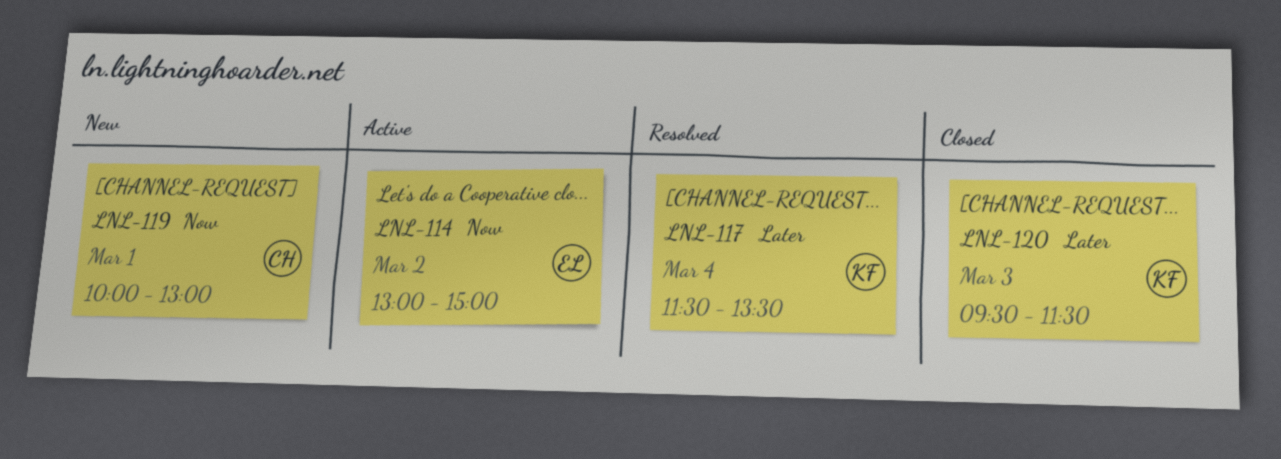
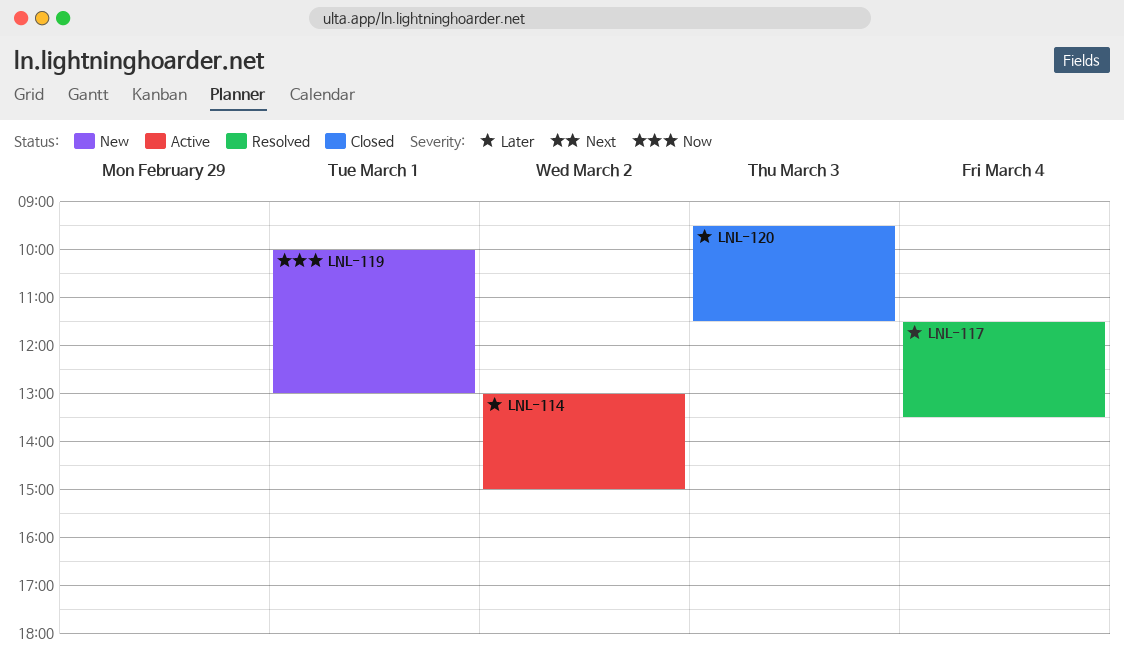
LNL-114, priority: Now -> Later

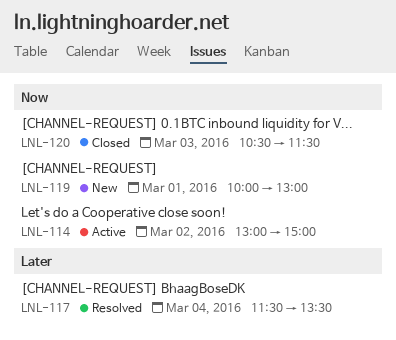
LNL-114, priority: Later -> Now
LNL-120, priority: Later -> Now
LNL-120, begins: 09:30 -> 10:30

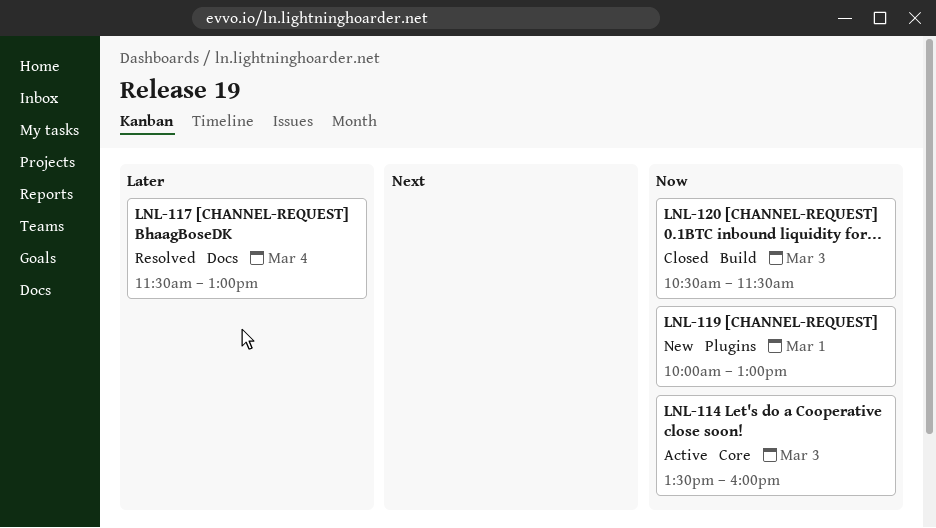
LNL-114, day: Mar 2 -> Mar 3
LNL-114, begins: 13:00 -> 13:30
LNL-114, ends: 15:00 -> 16:00
LNL-117, ends: 13:30 -> 13:00

